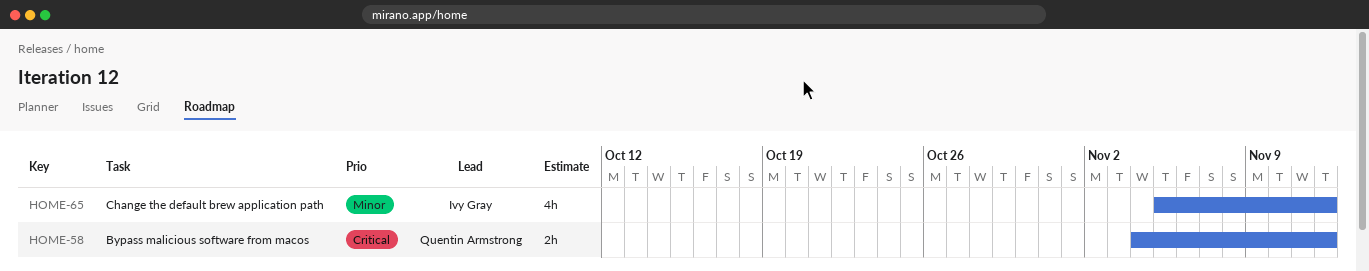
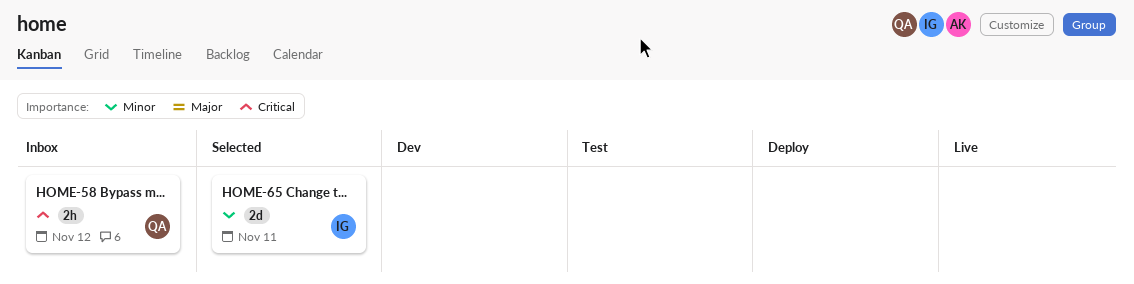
HOME-65, estimate: 4h -> 2d
HOME-65, due: Nov 12 -> Nov 11

